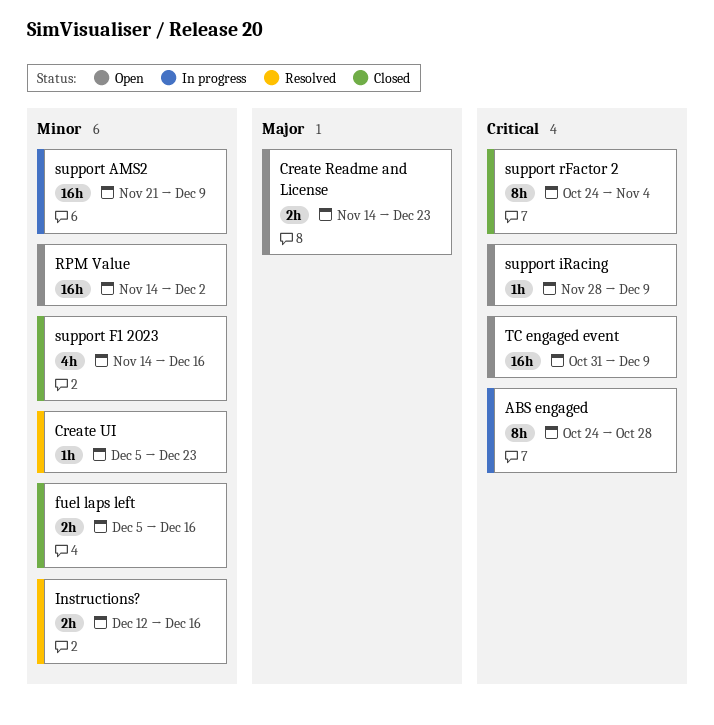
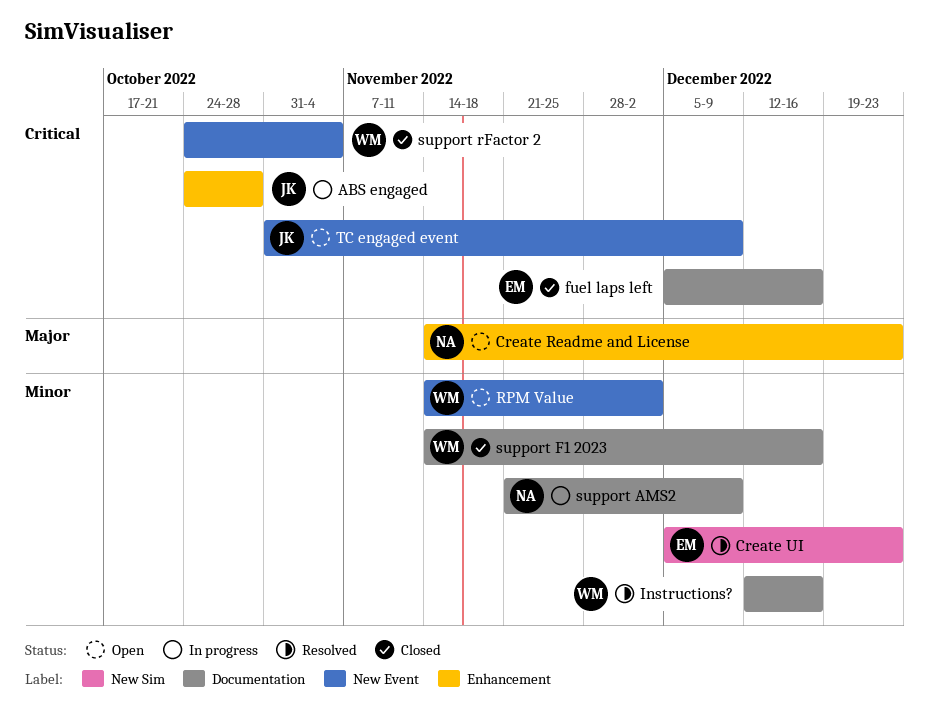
fuel laps left, priority: Minor -> Critical
support iRacing: present -> none

